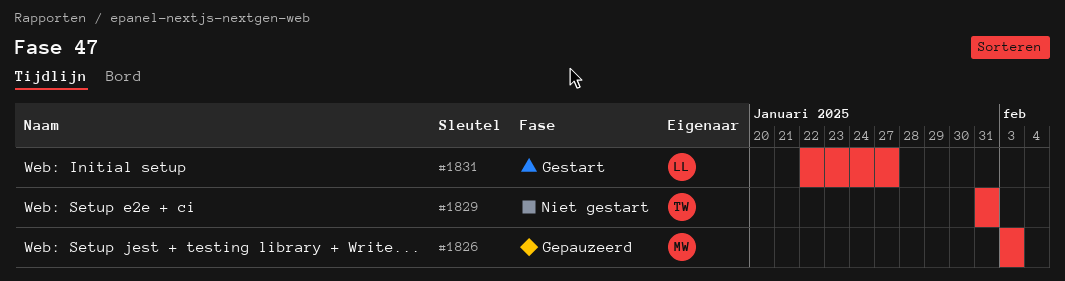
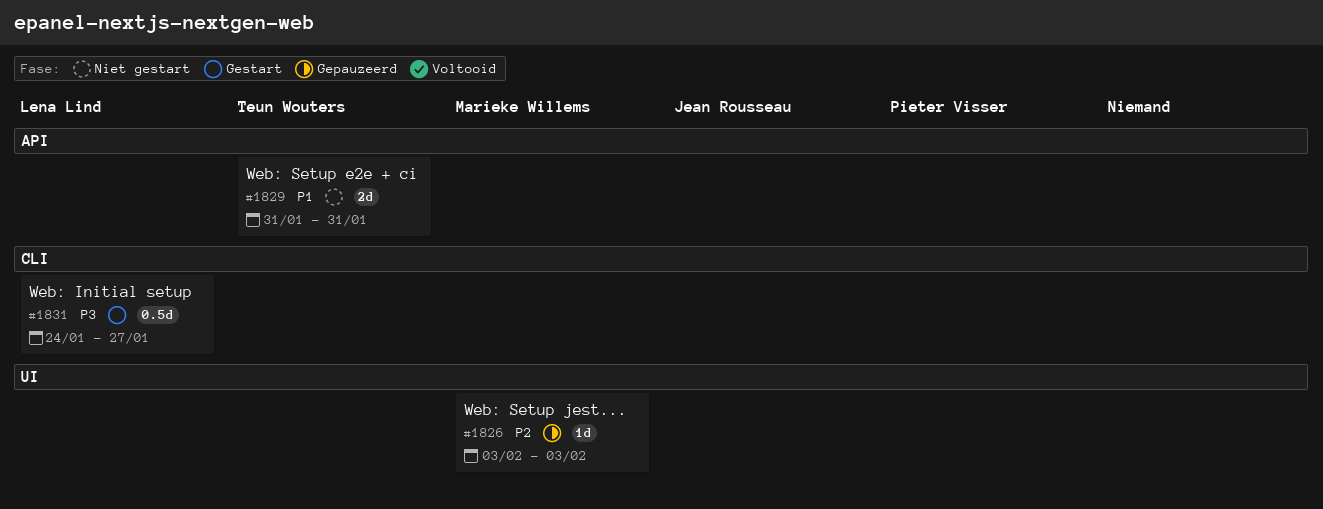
#1831, start: Jan 22 -> Jan 24

